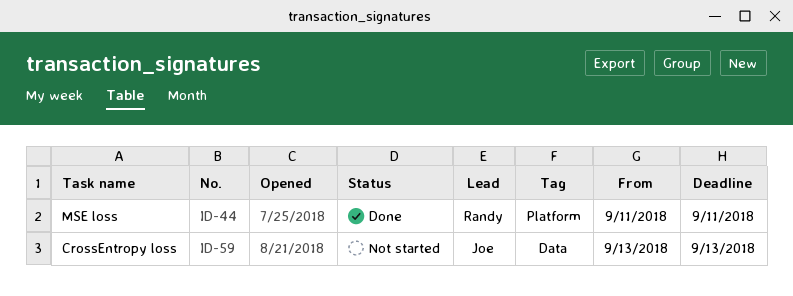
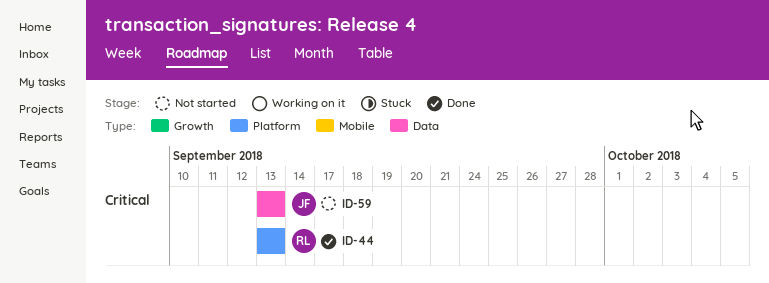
ID-44, start: Sep 11 -> Sep 13
ID-44, due: Sep 11 -> Sep 13

